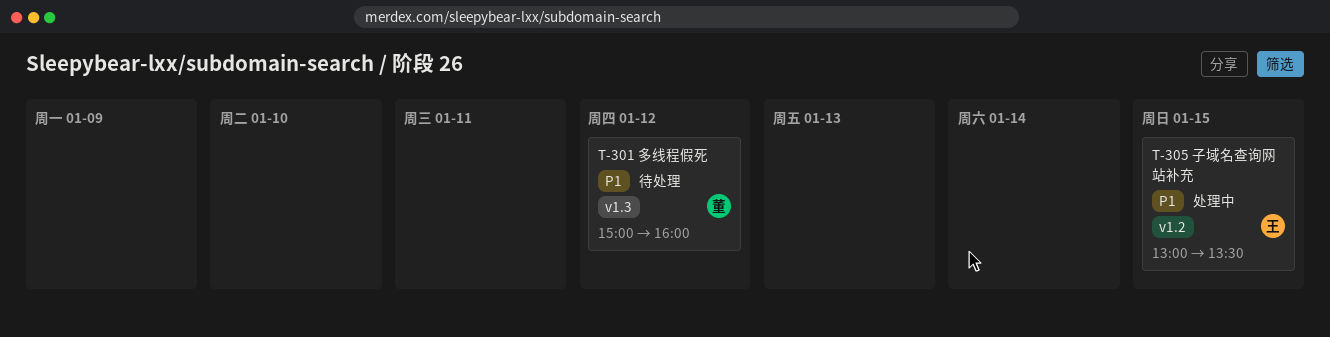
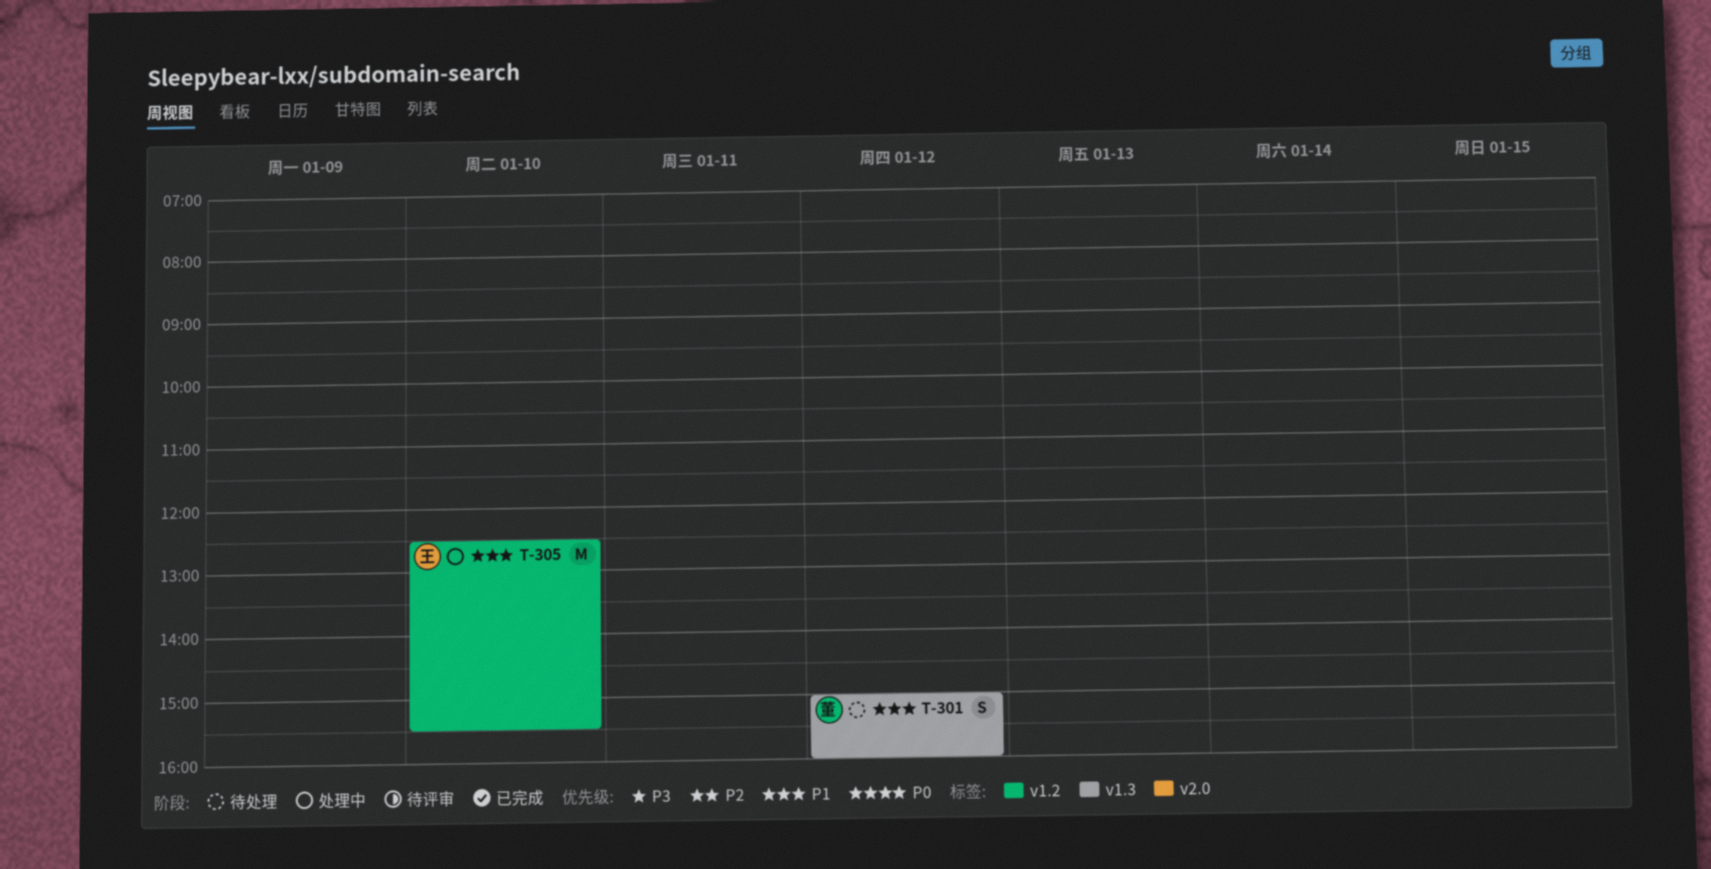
T-305, day: Jan 15 -> Jan 10
T-305, begins: 13:00 -> 12:30
T-305, ends: 13:30 -> 15:30

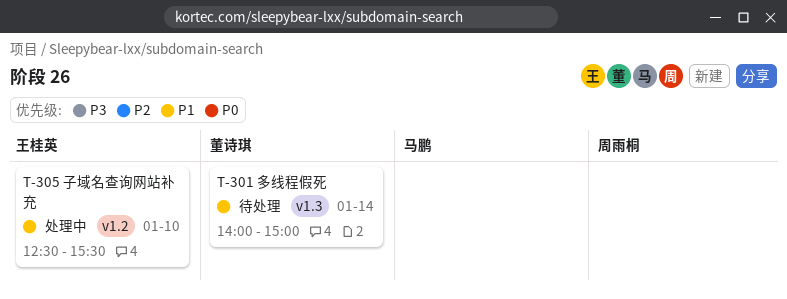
T-301, day: Jan 12 -> Jan 14
T-301, begins: 15:00 -> 14:00
T-301, ends: 16:00 -> 15:00

